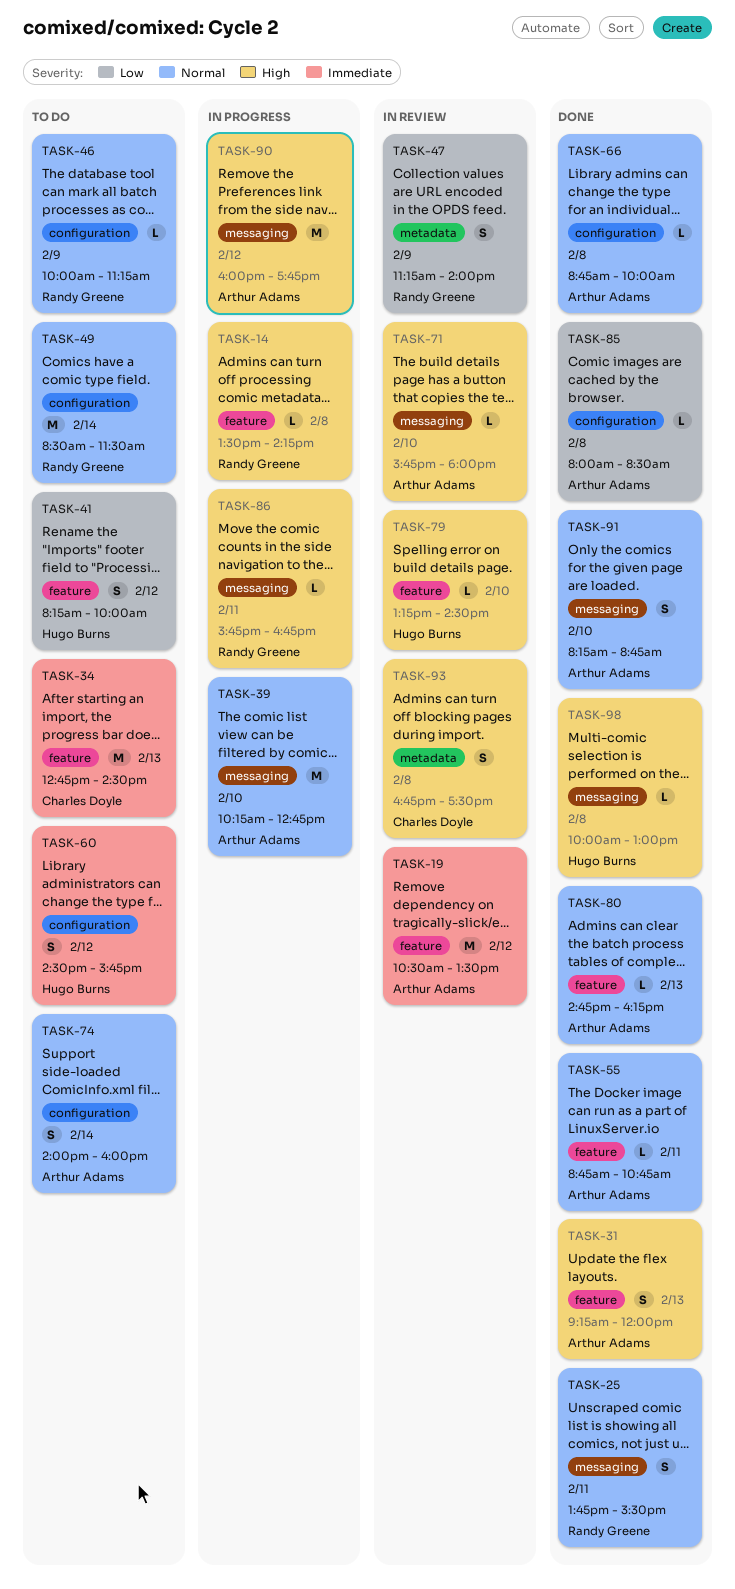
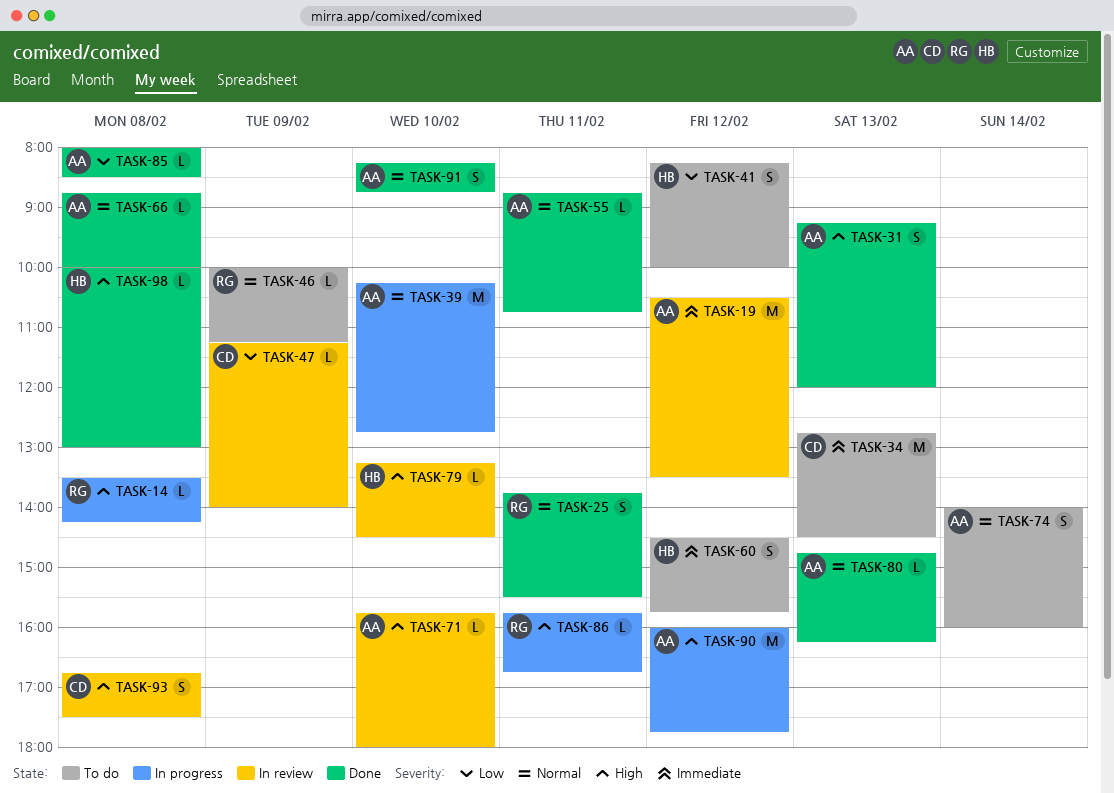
TASK-47, owner: Randy Greene -> Charles Doyle
TASK-47, estimate: S -> L
TASK-49: present -> none

